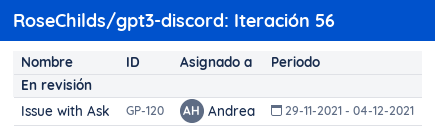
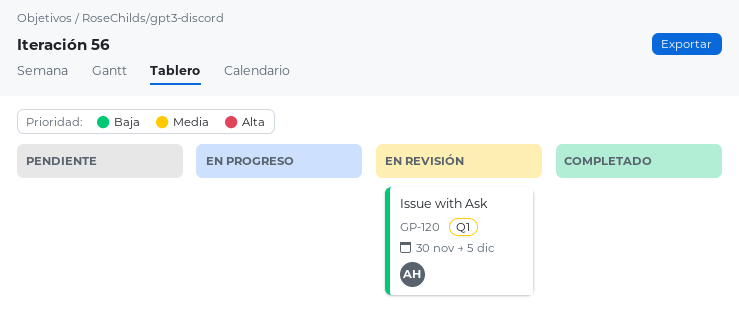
GP-120, start: Nov 29 -> Nov 30
GP-120, due: Dec 4 -> Dec 5

